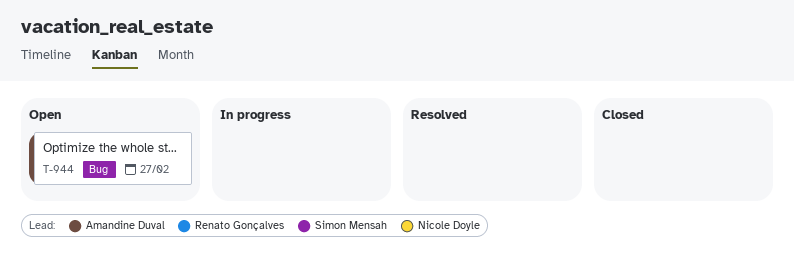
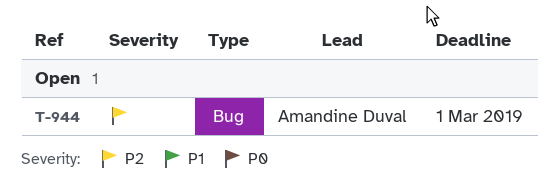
T-944, due: Feb 27 -> Mar 1

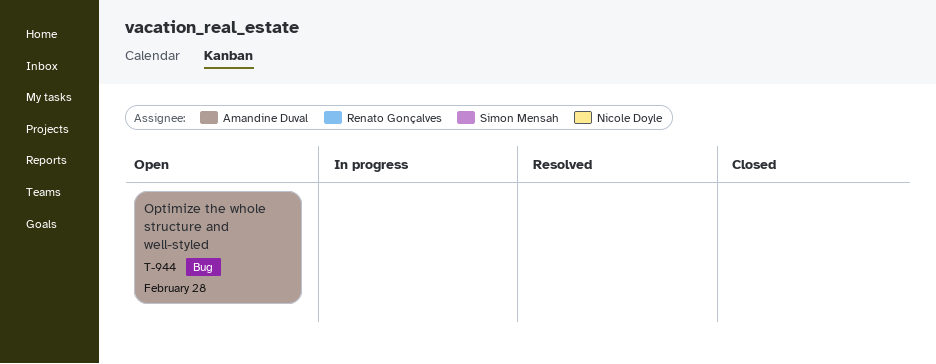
T-944, due: Mar 1 -> Feb 28

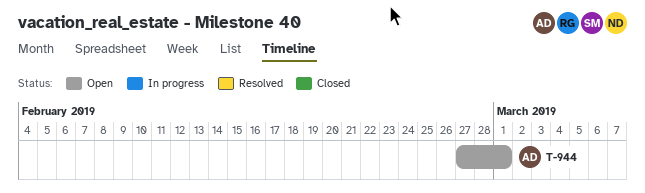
T-944, due: Feb 28 -> Mar 1

